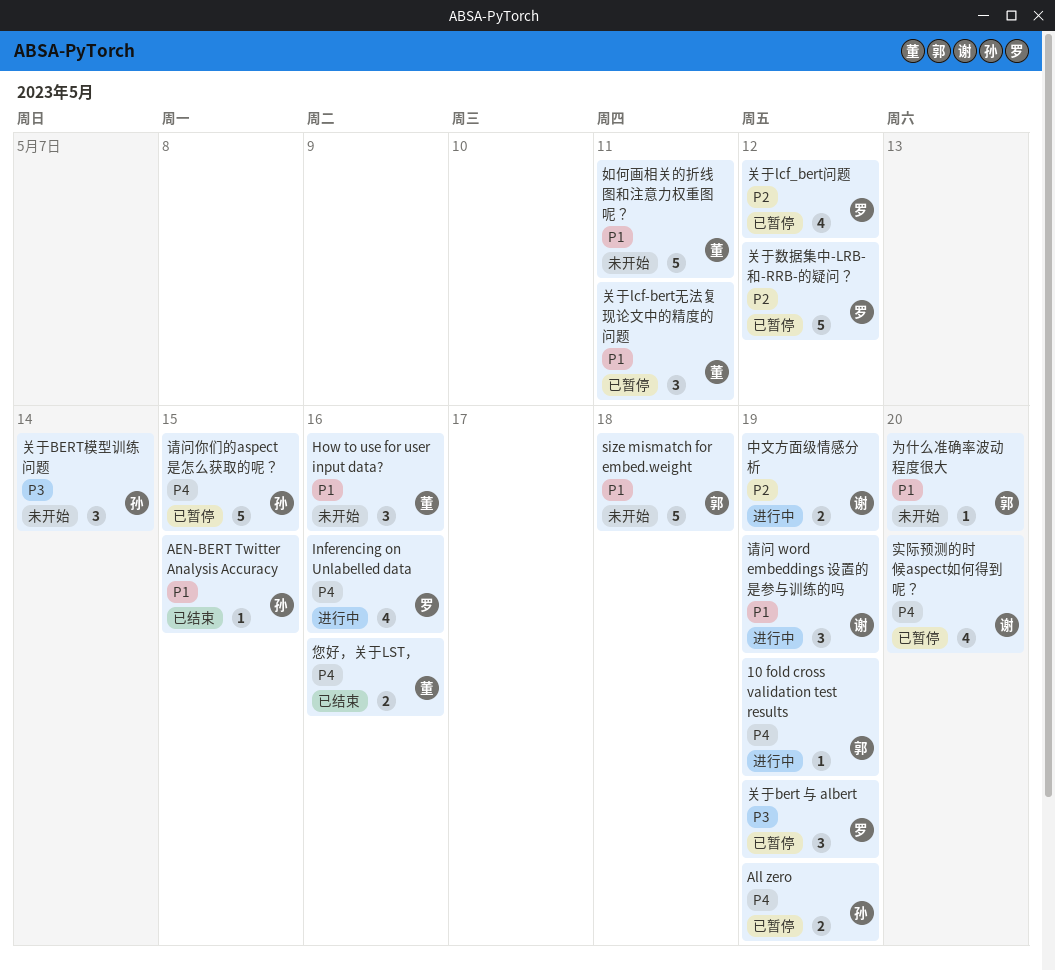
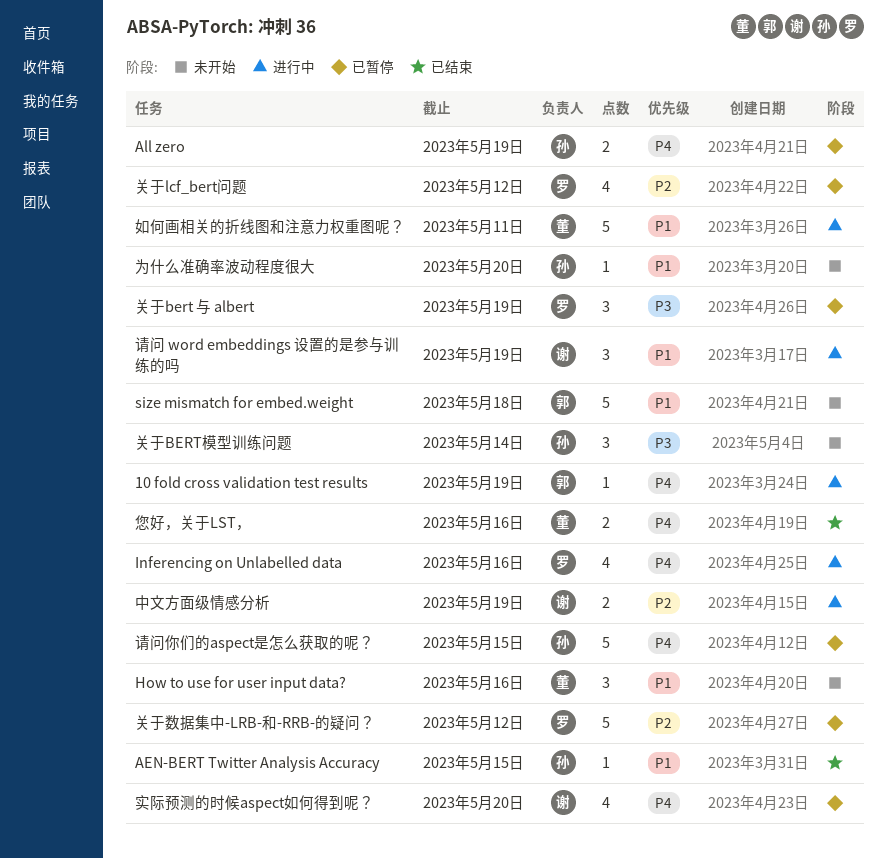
为什么准确率波动程度很大, owner: 郭 -> 孙
关于lcf-bert无法复现论文中的精度的问题: present -> none
如何画相关的折线图和注意力权重图呢？, status: 未开始 -> 进行中

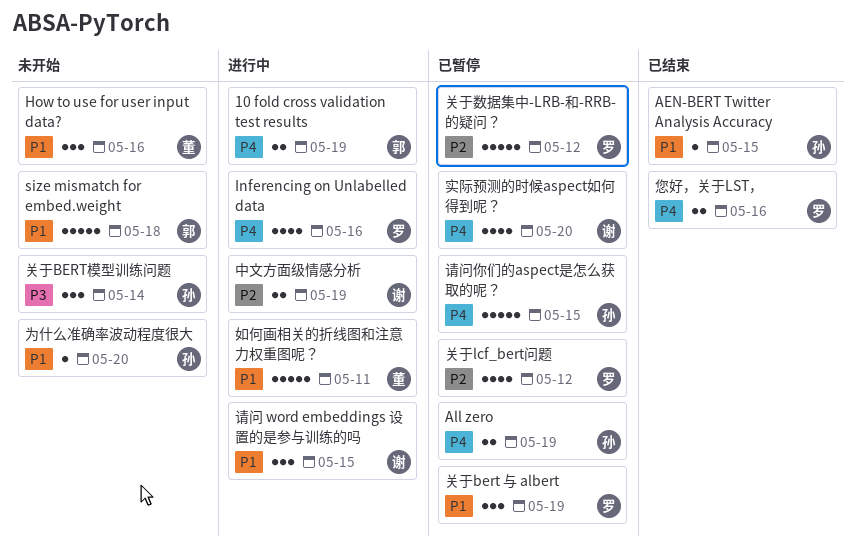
10 fold cross validation test results, estimate: 1 -> 2
关于bert 与 albert, priority: P3 -> P1
您好，关于LST，, owner: 董 -> 罗
请问 word embeddings 设置的是参与训练的吗, due: May 19 -> May 15

